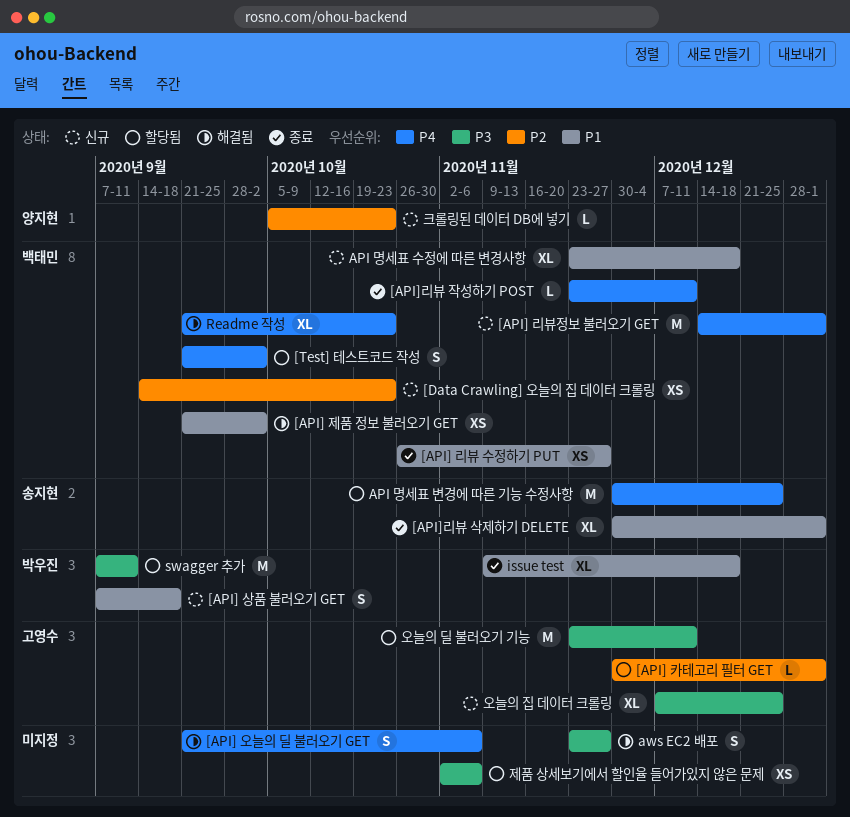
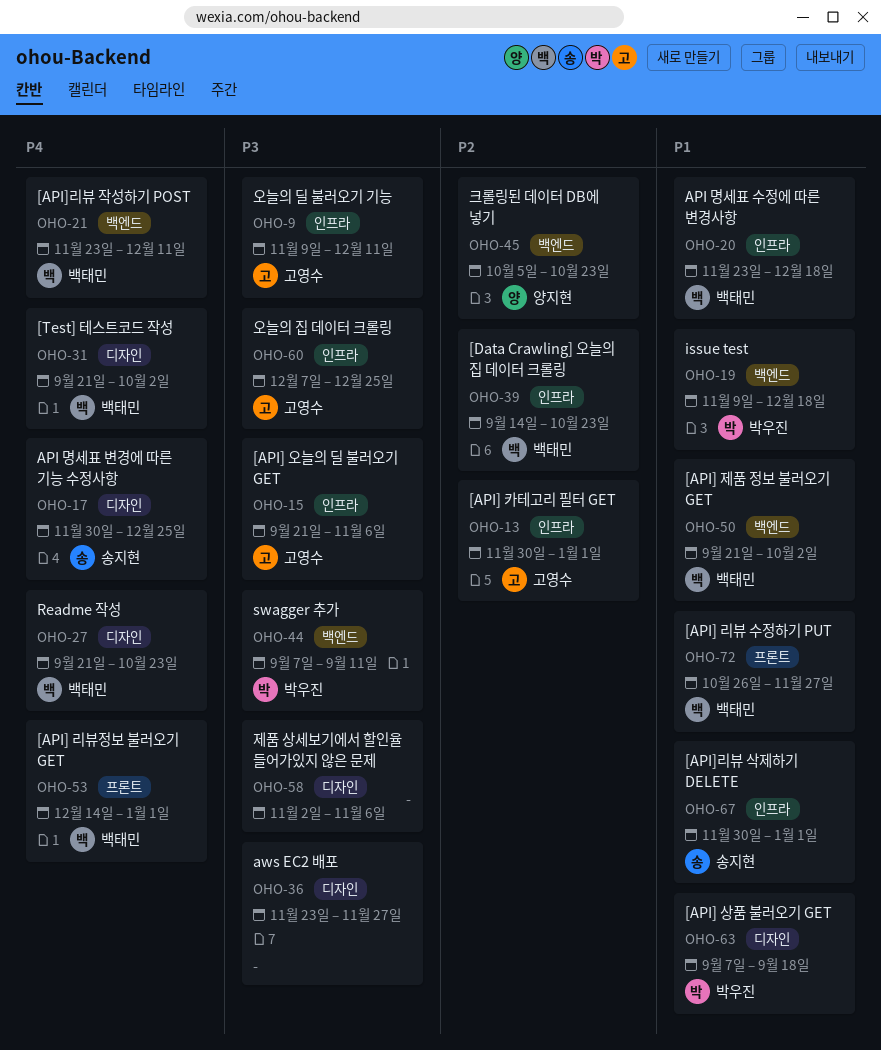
[API] 오늘의 딜 불러오기 GET, owner: none -> 고영수
[API] 오늘의 딜 불러오기 GET, priority: P4 -> P3
오늘의 딜 불러오기 기능, start: Nov 23 -> Nov 9

